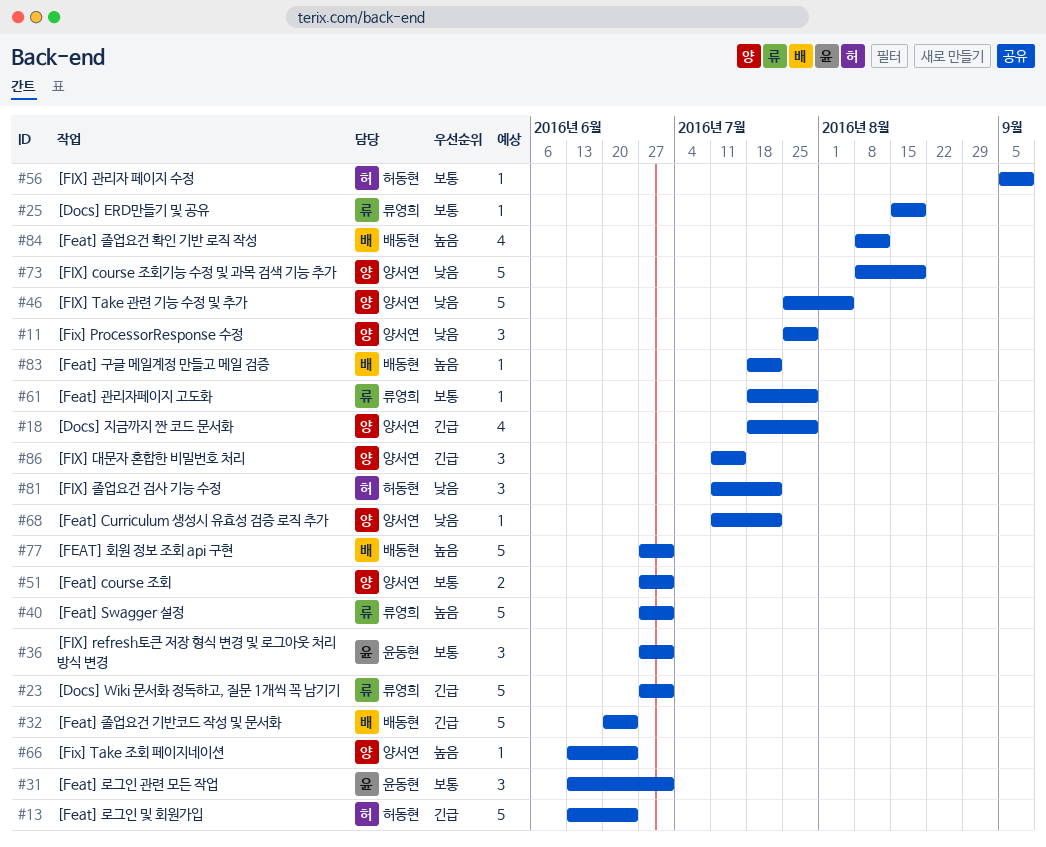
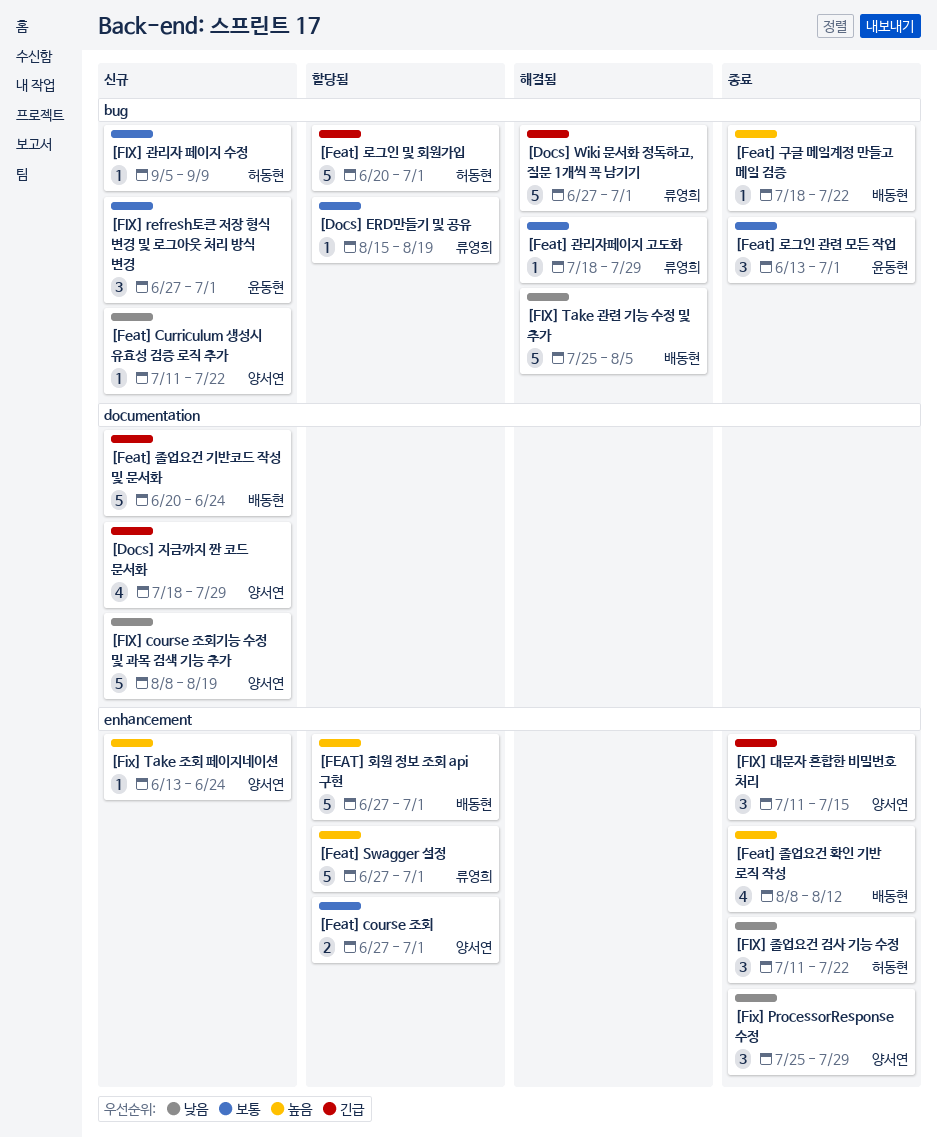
[Feat] 로그인 및 회원가입, start: Jun 13 -> Jun 20
[Feat] 로그인 및 회원가입, due: Jun 24 -> Jul 1
[FIX] Take 관련 기능 수정 및 추가, owner: 양서연 -> 배동현

